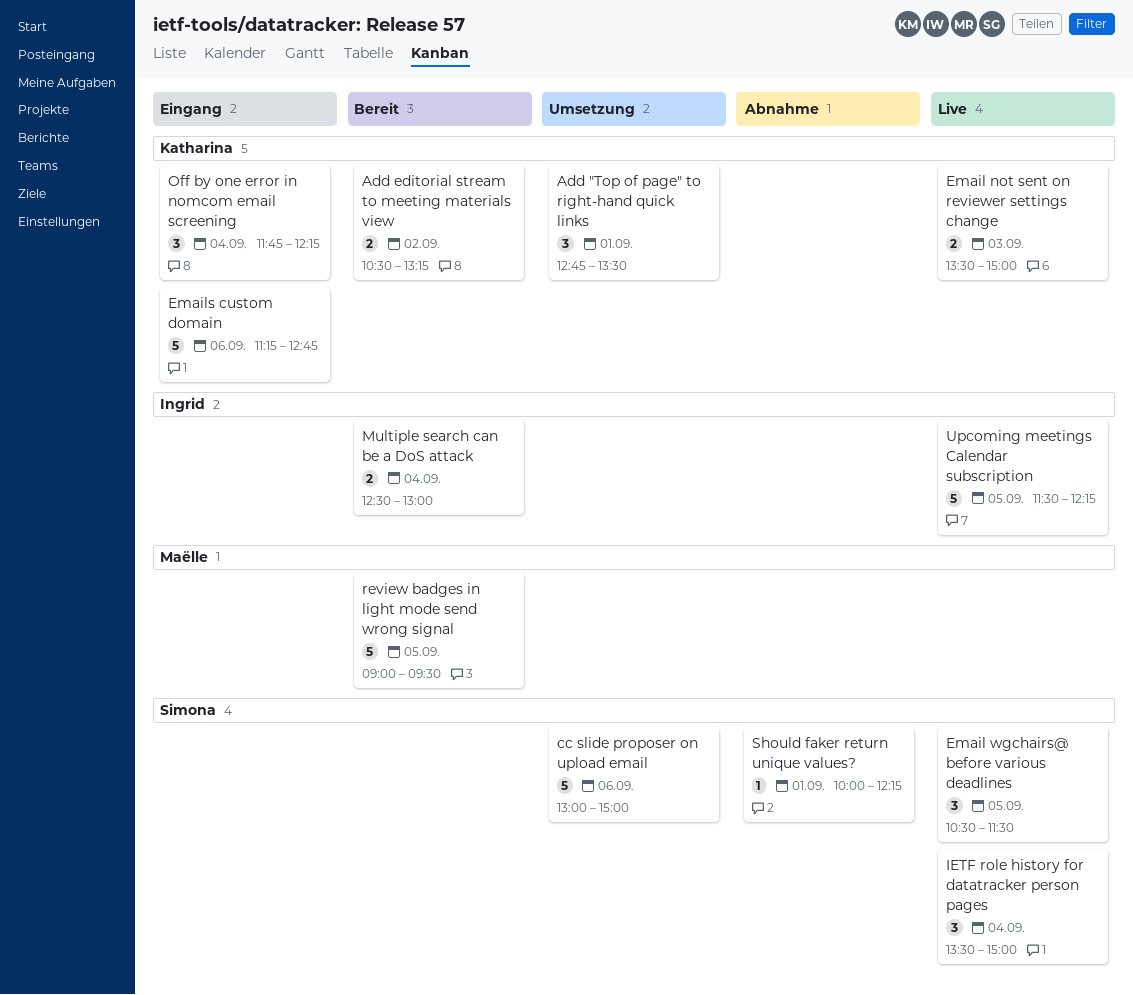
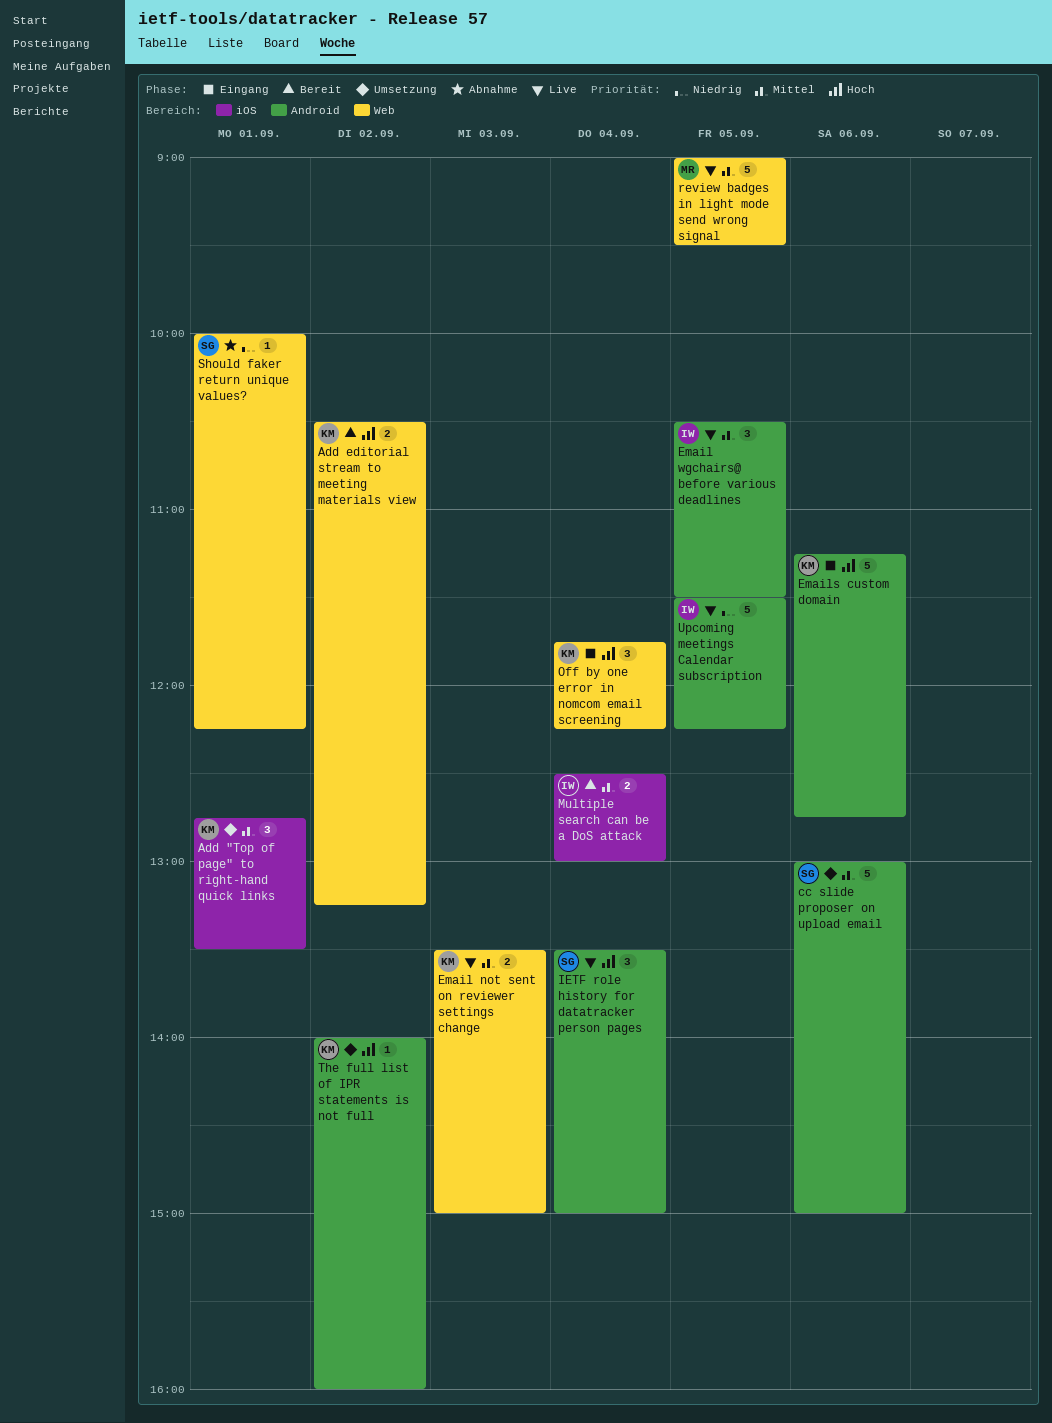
Email wgchairs@ before various deadlines, owner: Simona -> Ingrid
review badges in light mode send wrong signal, status: Bereit -> Live
The full list of IPR statements is not full: none -> present

